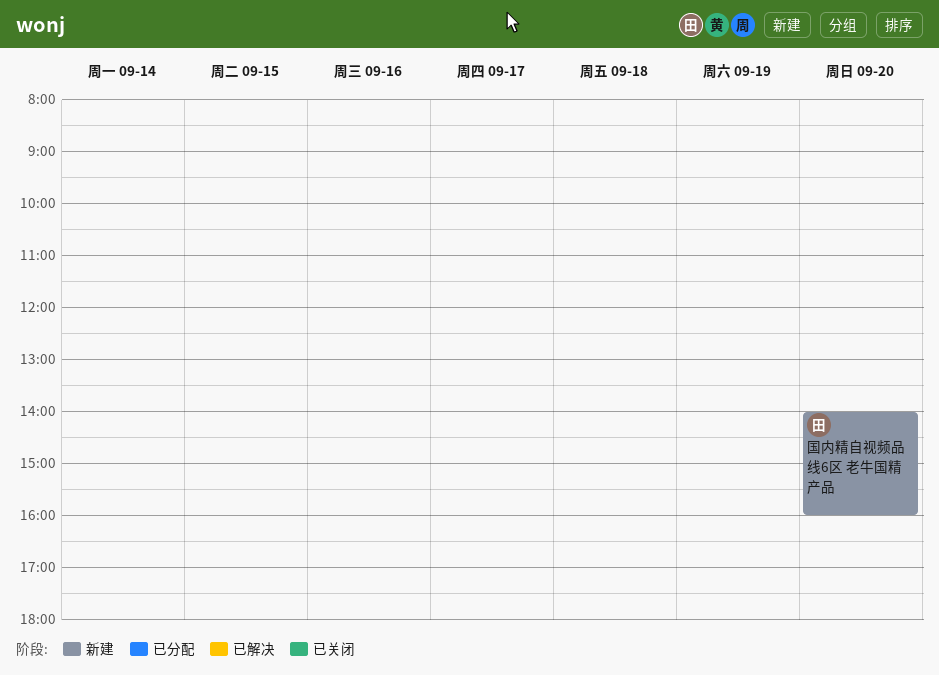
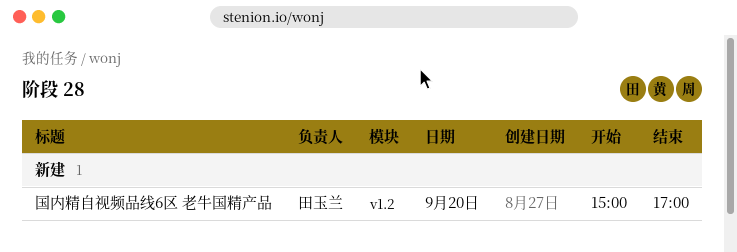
国内精自视频品线6区 老牛国精产品, begins: 14:00 -> 15:00
国内精自视频品线6区 老牛国精产品, ends: 16:00 -> 17:00

